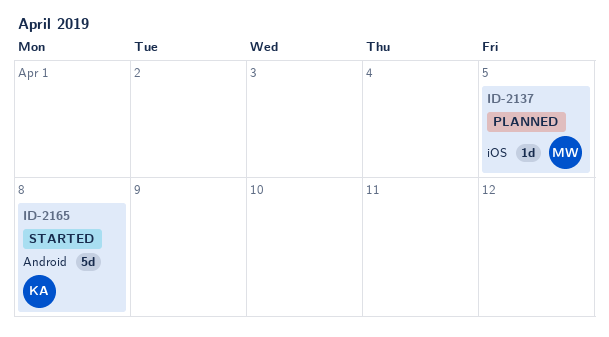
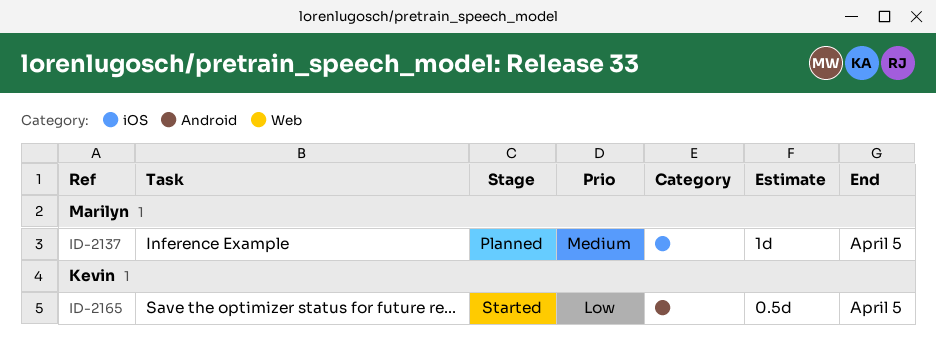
ID-2165, estimate: 5d -> 0.5d
ID-2165, due: Apr 8 -> Apr 5

